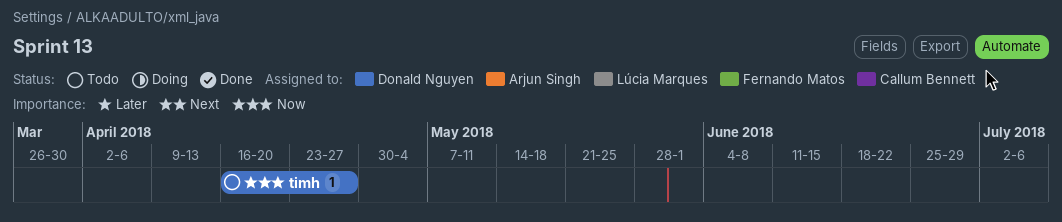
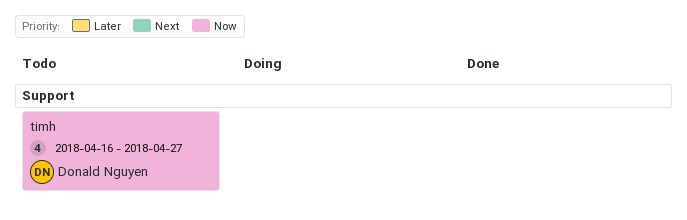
timh, estimate: 1 -> 4

